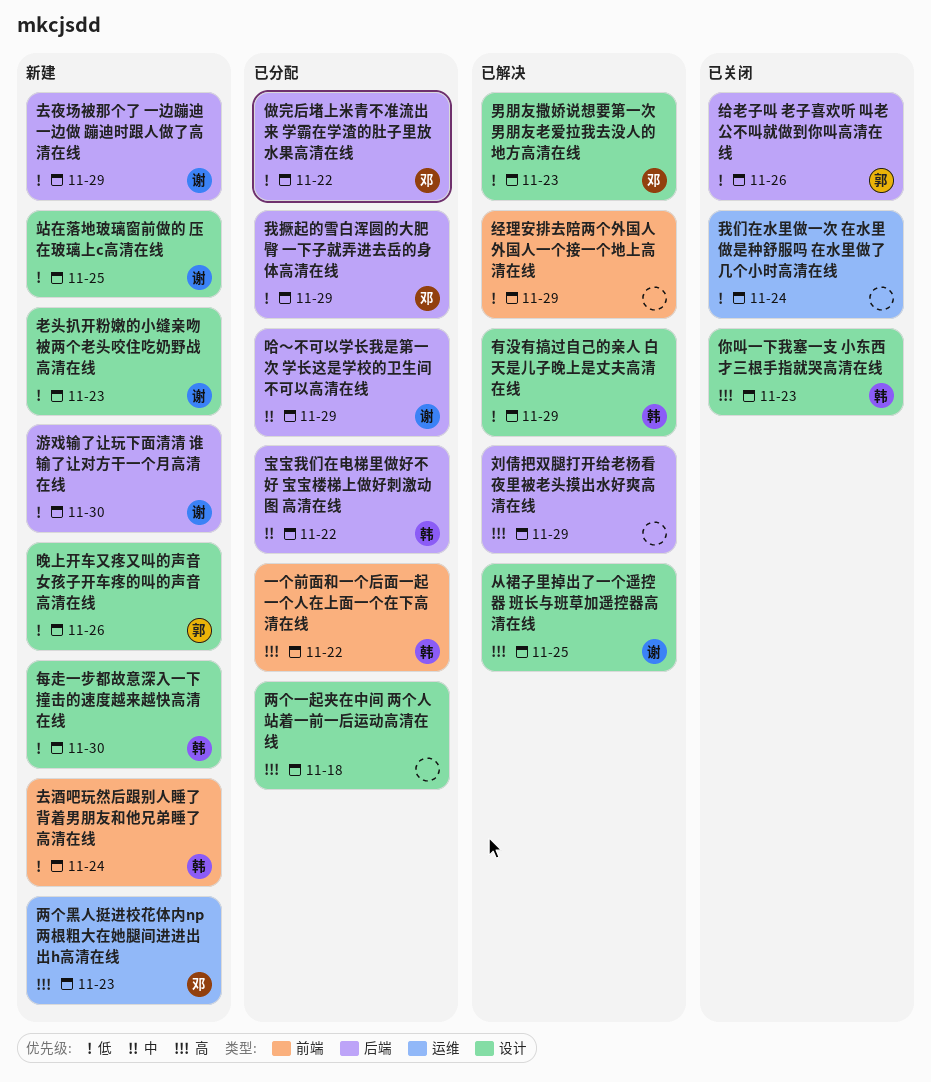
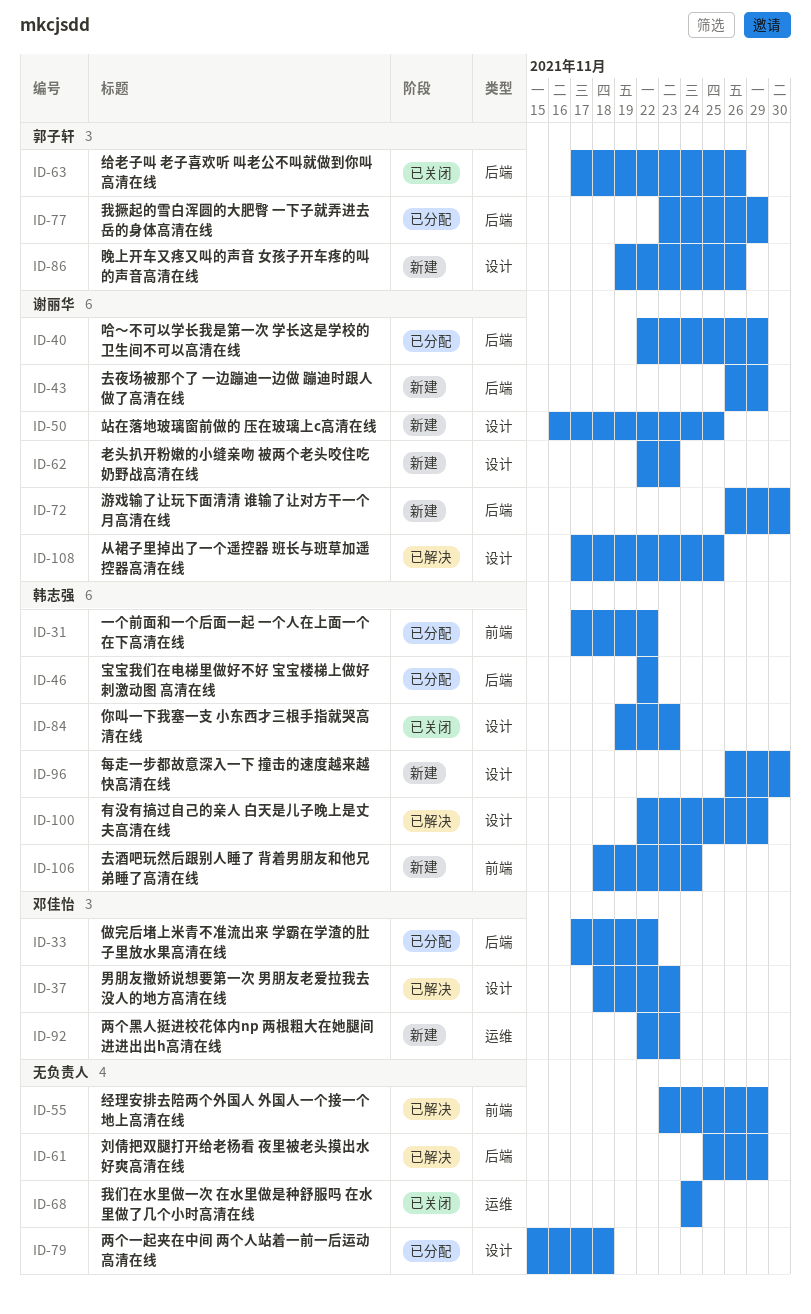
我撅起的雪白浑圆的大肥臀 一下子就弄进去岳的身体高清在线, owner: 邓佳怡 -> 郭子轩

